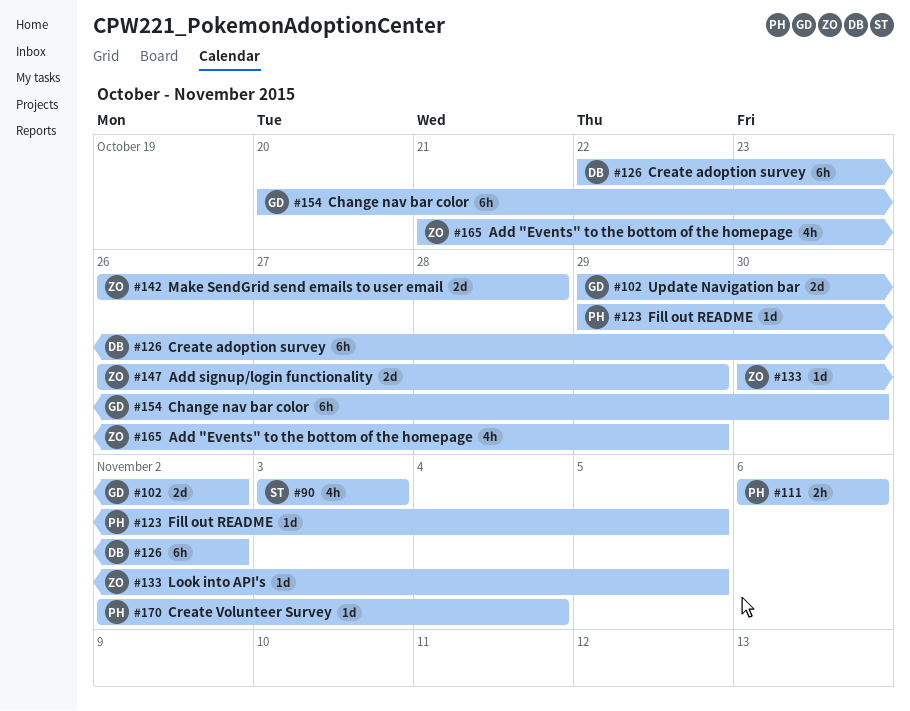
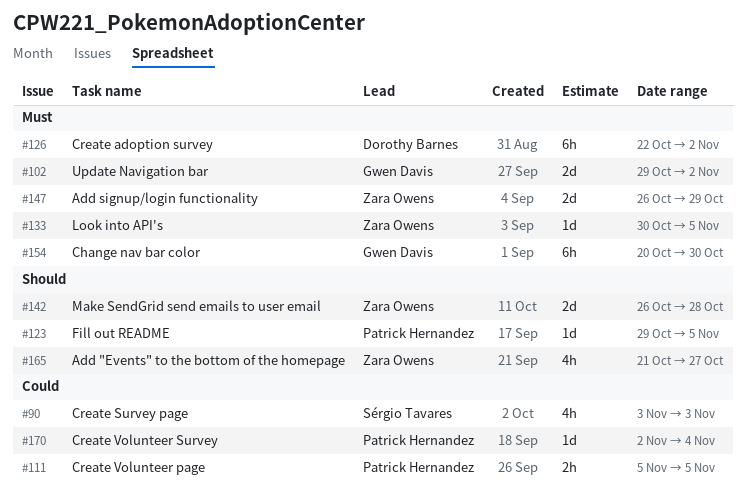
#111, start: Nov 6 -> Nov 5
#111, due: Nov 6 -> Nov 5
#165, due: Oct 29 -> Oct 27

